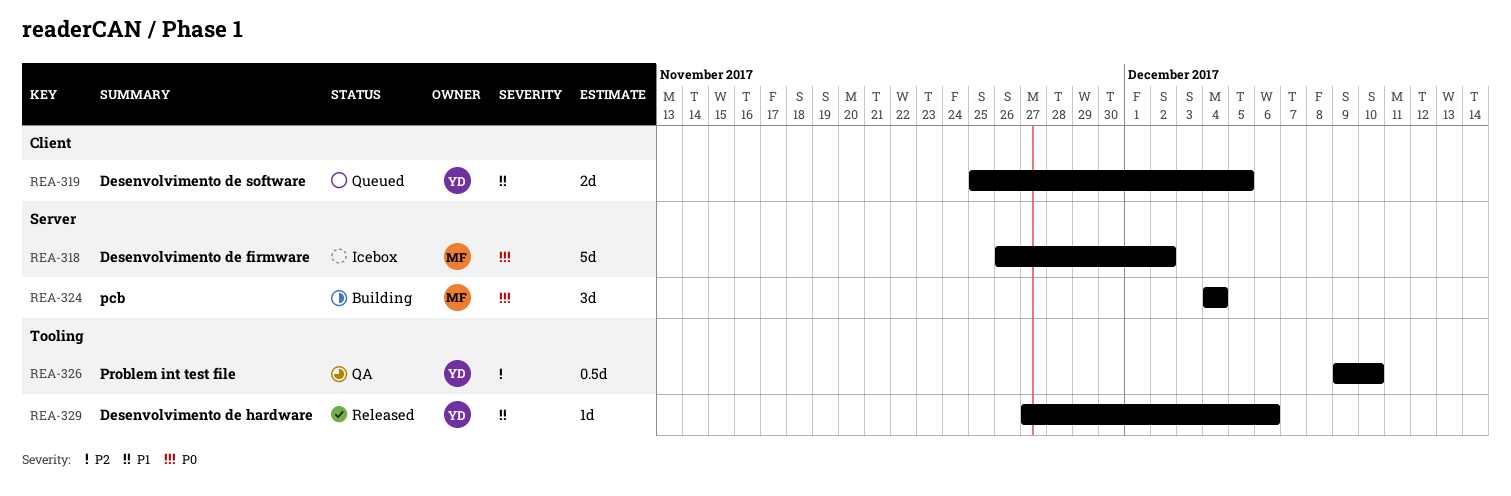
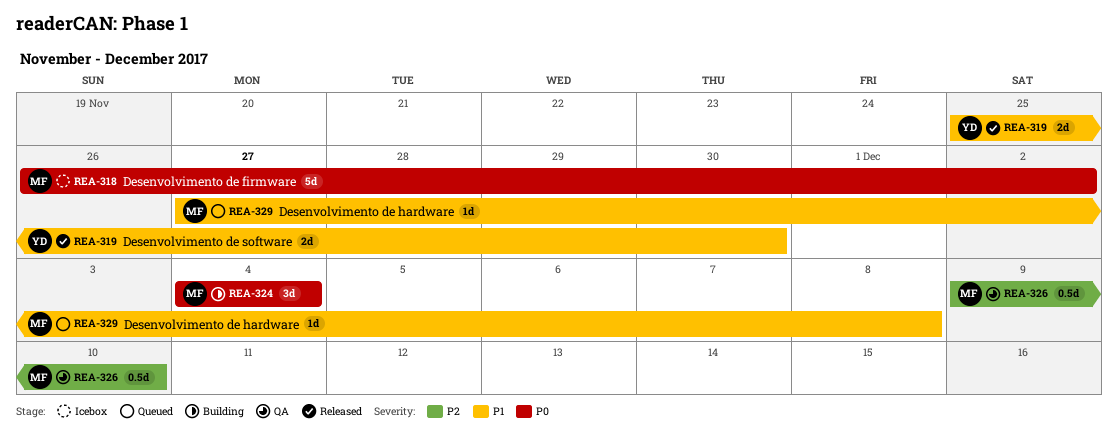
REA-319, status: Queued -> Released
REA-319, due: Dec 5 -> Nov 30
REA-326, owner: YD -> MF
REA-329, status: Released -> Queued
REA-329, owner: YD -> MF
REA-329, due: Dec 6 -> Dec 8

